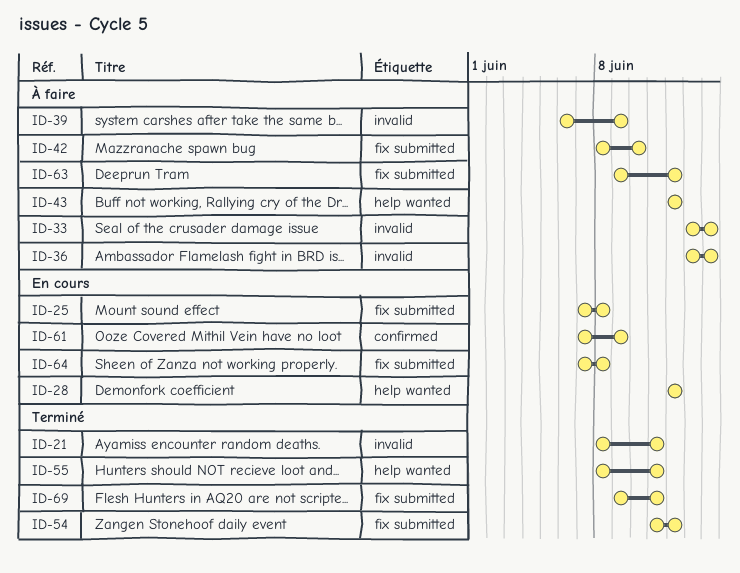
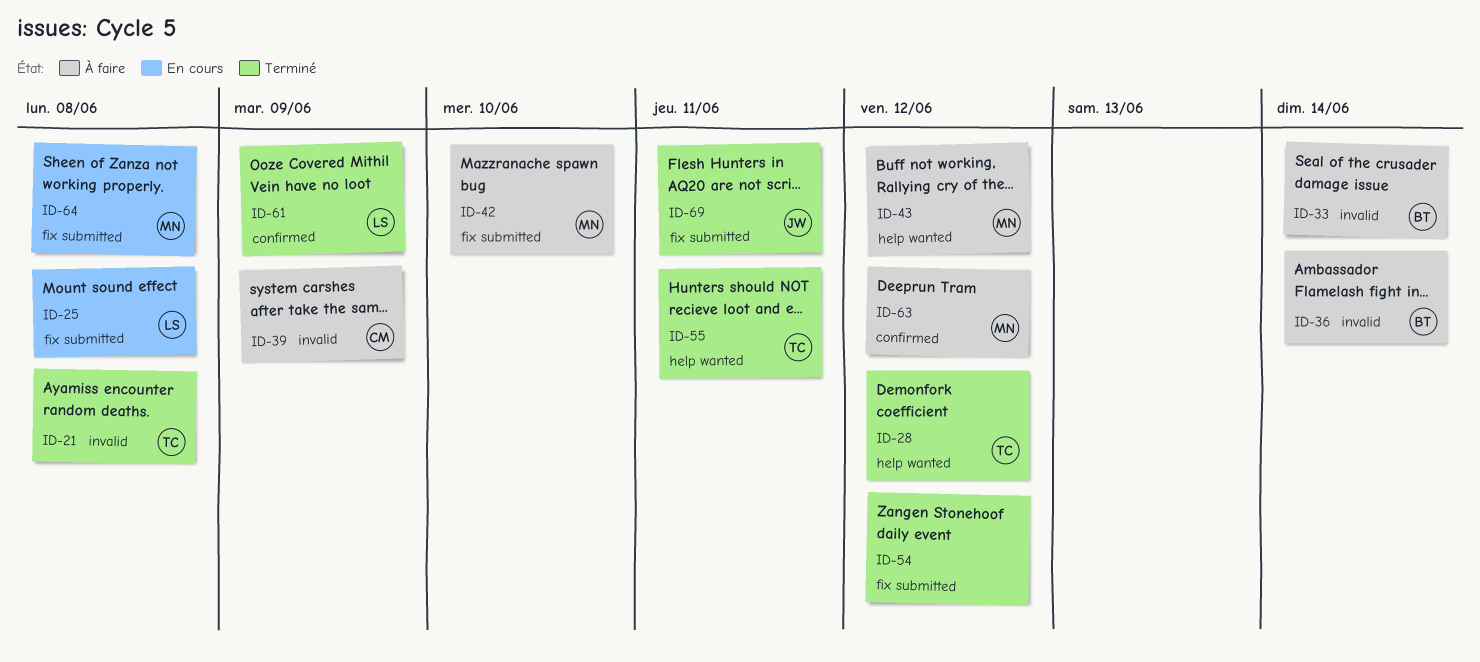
ID-21, due: Jun 11 -> Jun 8
ID-28, status: En cours -> Terminé
ID-61, status: En cours -> Terminé
ID-63, label: fix submitted -> confirmed

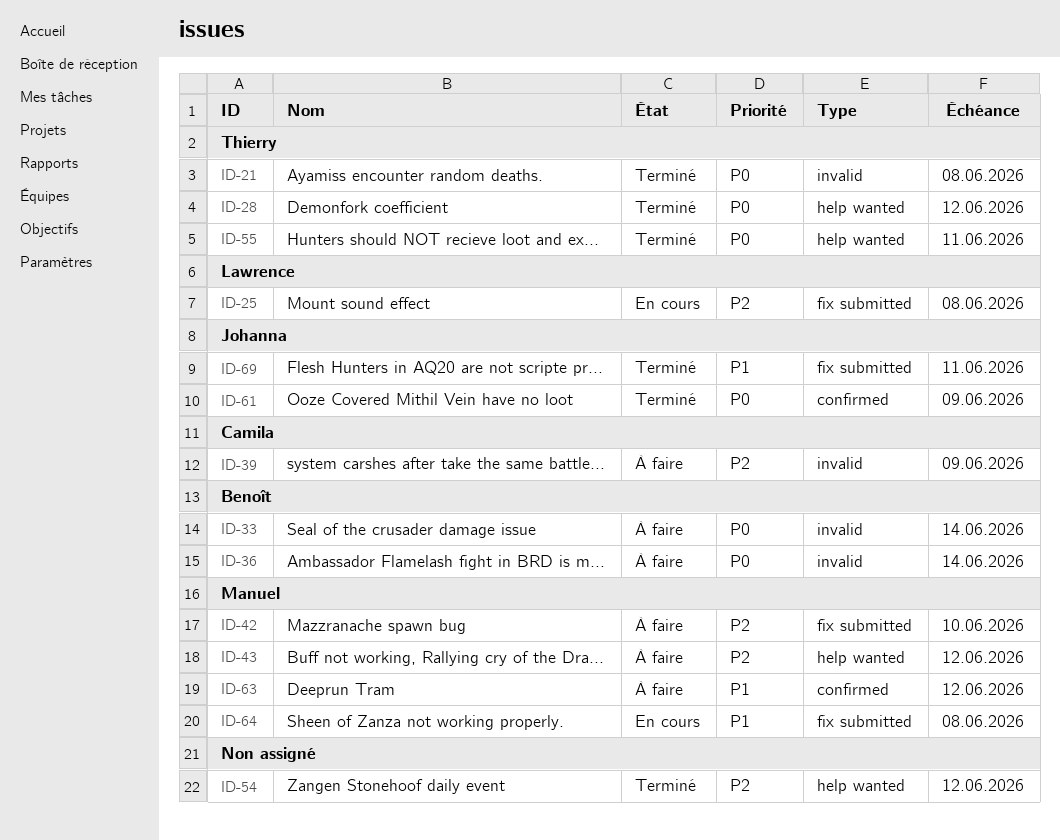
ID-54, label: fix submitted -> help wanted
ID-61, owner: Lawrence -> Johanna

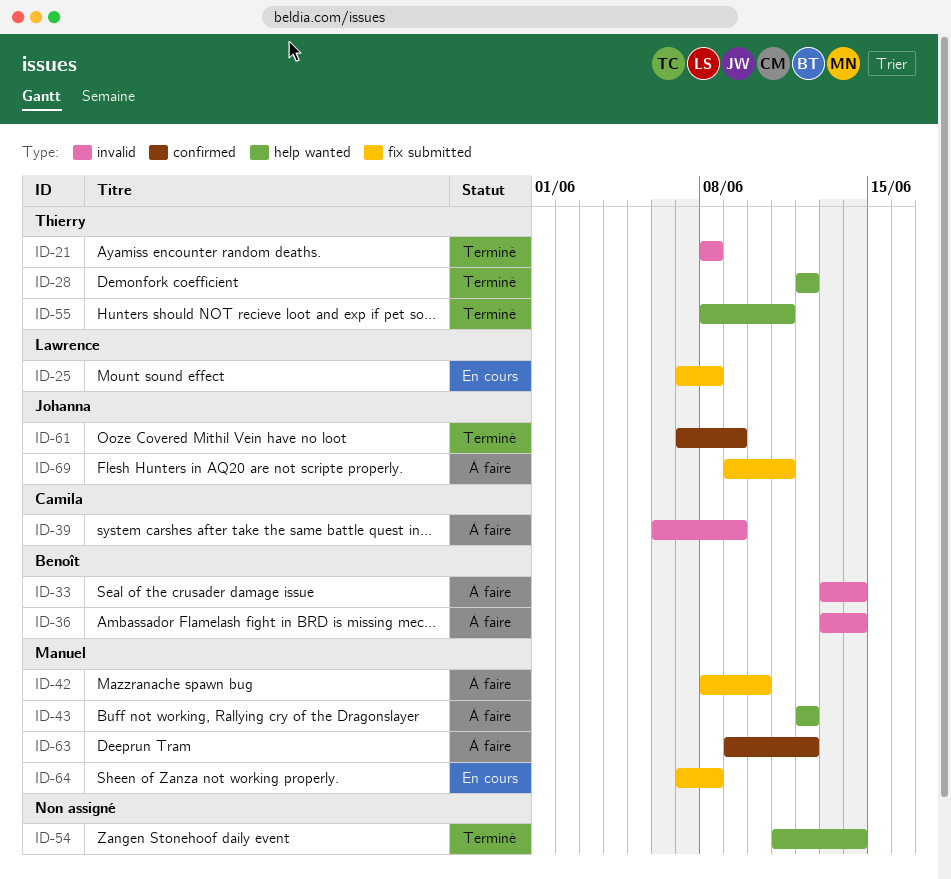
ID-54, due: Jun 12 -> Jun 14
ID-69, status: Terminé -> À faire

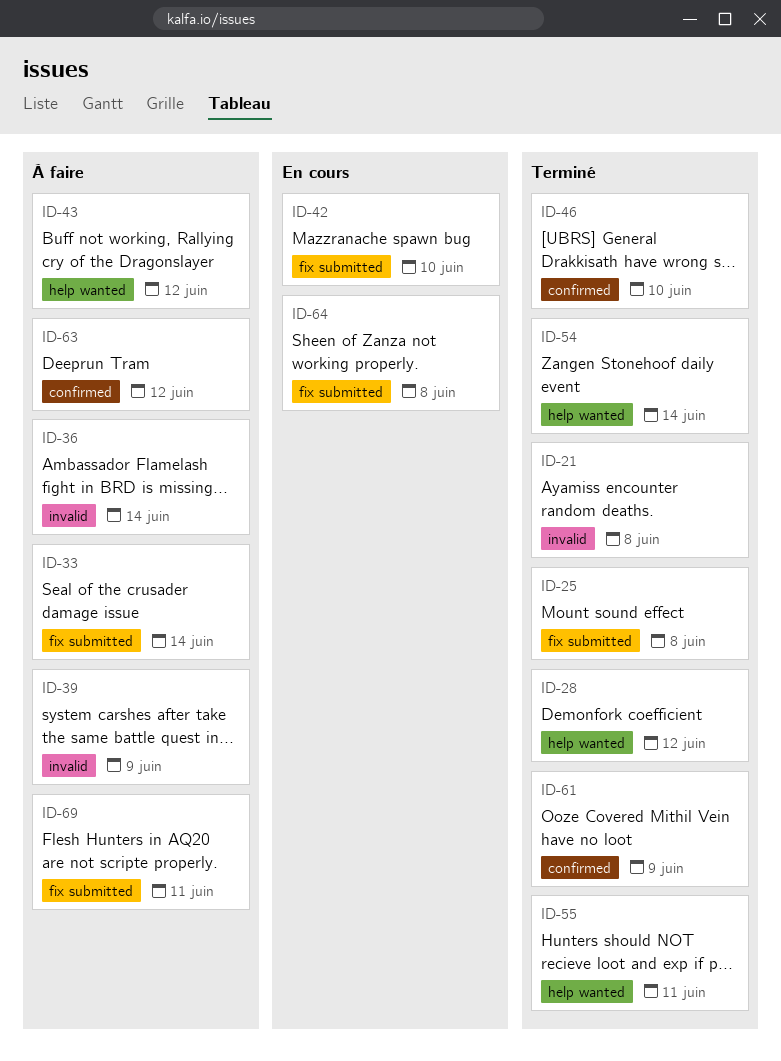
ID-25, status: En cours -> Terminé
ID-33, label: invalid -> fix submitted
ID-42, status: À faire -> En cours
ID-46: none -> present

